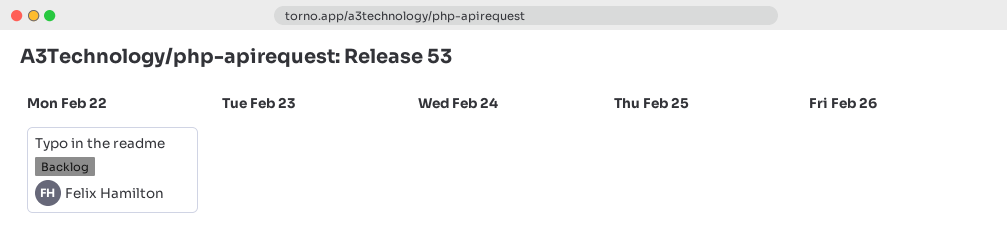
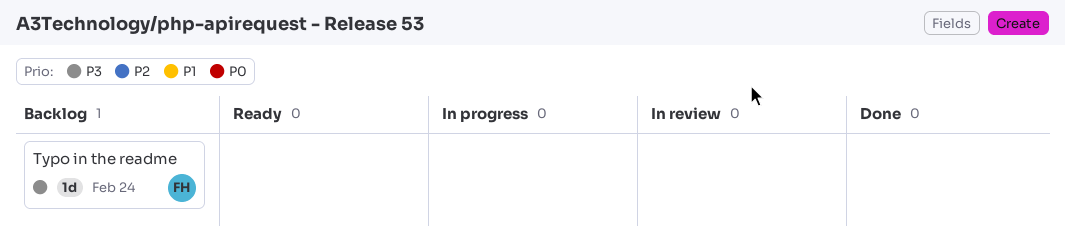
Typo in the readme, due: Feb 22 -> Feb 24

